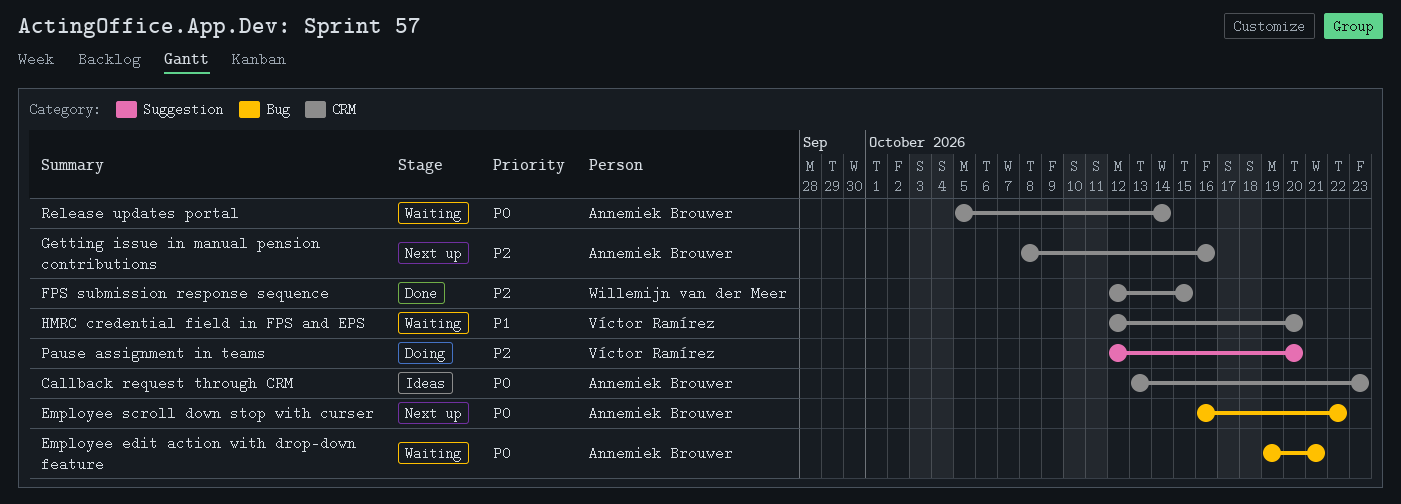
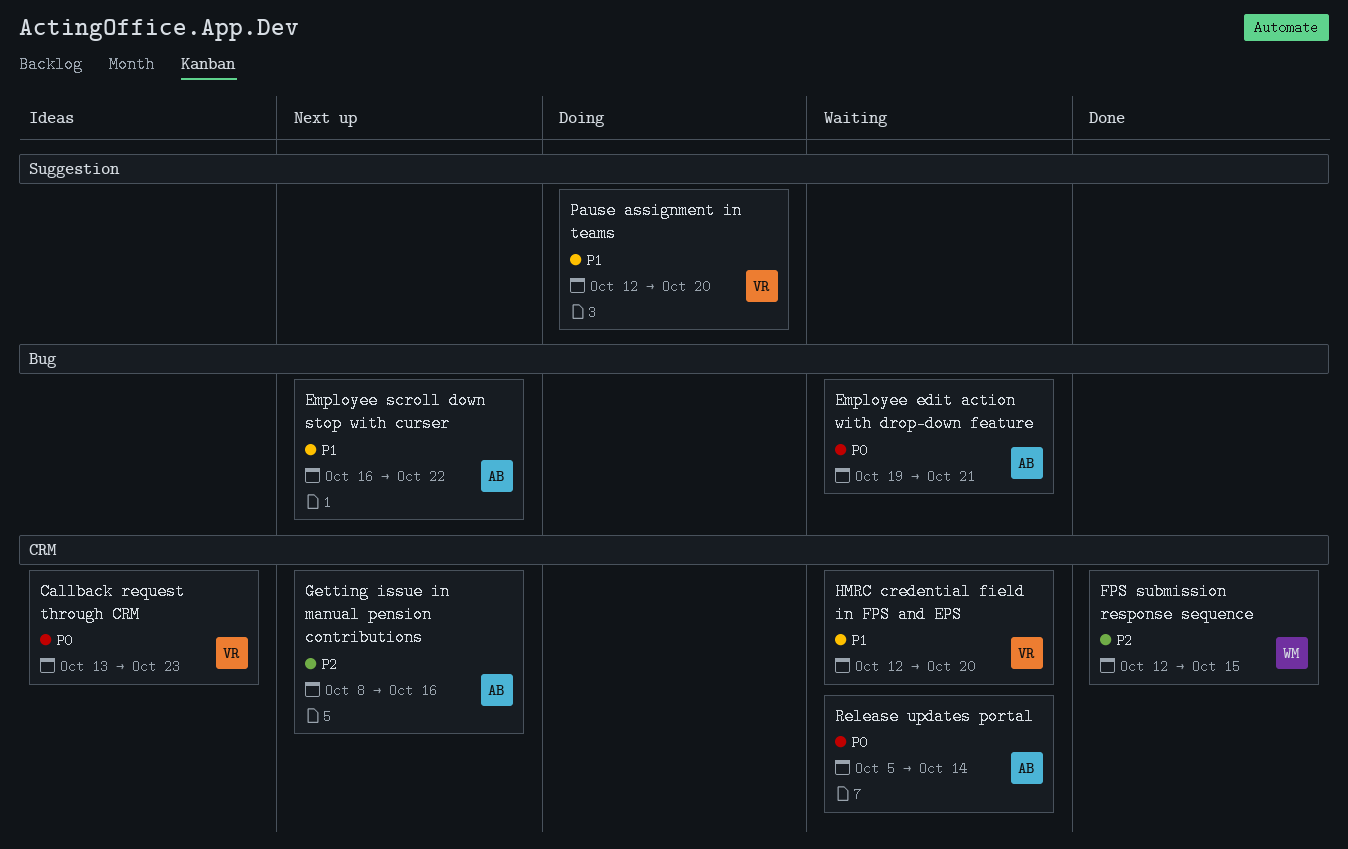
Callback request through CRM, owner: Annemiek Brouwer -> Víctor Ramírez
Employee scroll down stop with curser, priority: P0 -> P1
Pause assignment in teams, priority: P2 -> P1

